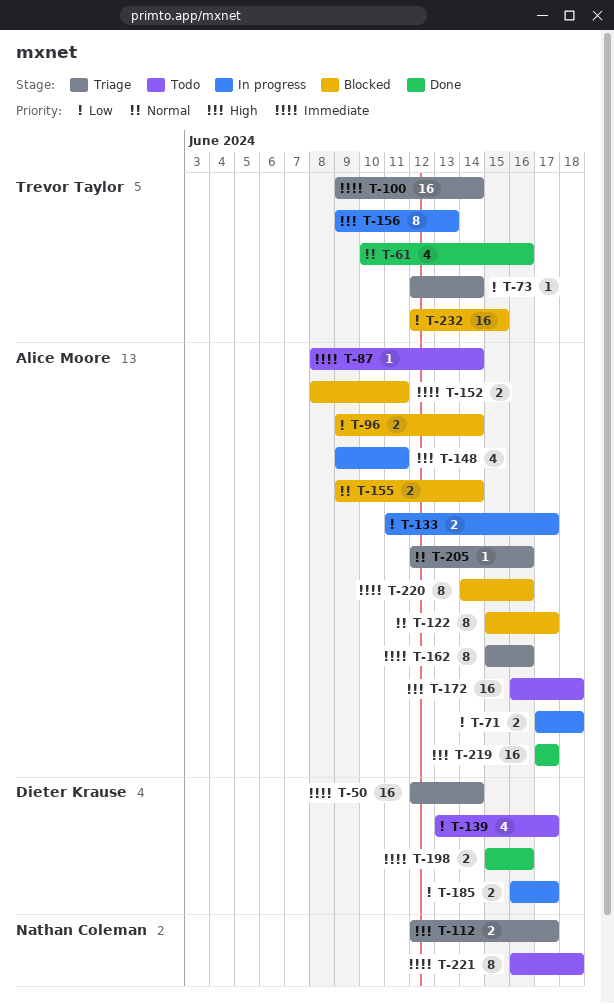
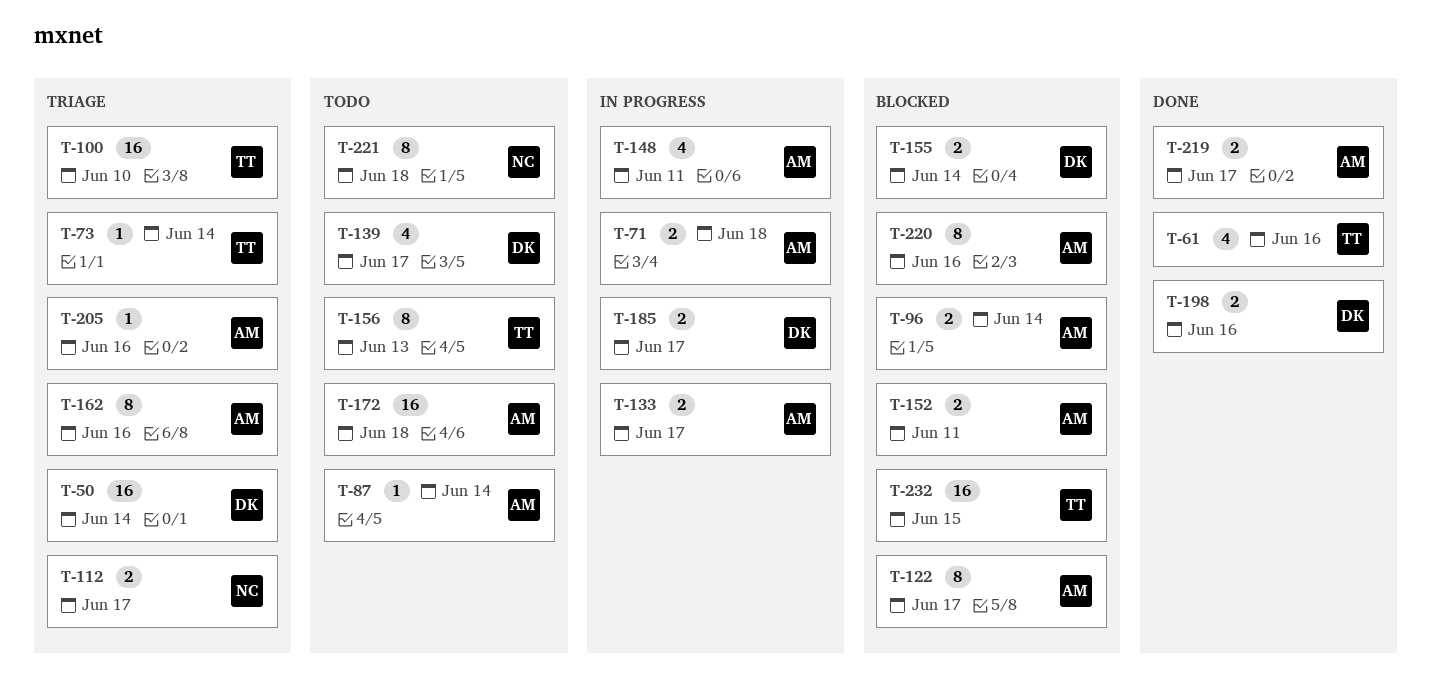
T-100, due: Jun 14 -> Jun 10
T-155, owner: Alice Moore -> Dieter Krause
T-156, status: In progress -> Todo
T-219, estimate: 16 -> 2

